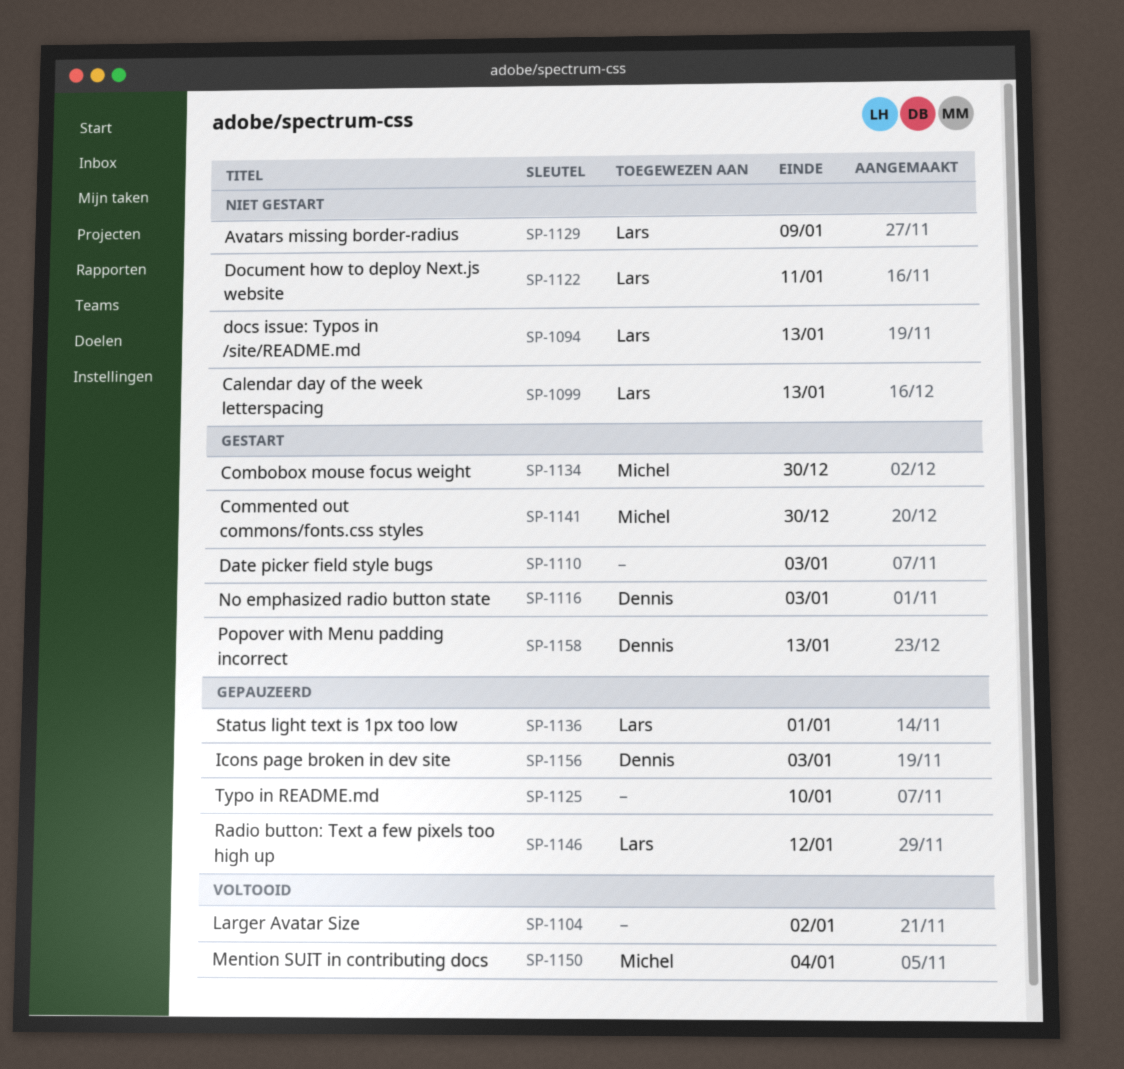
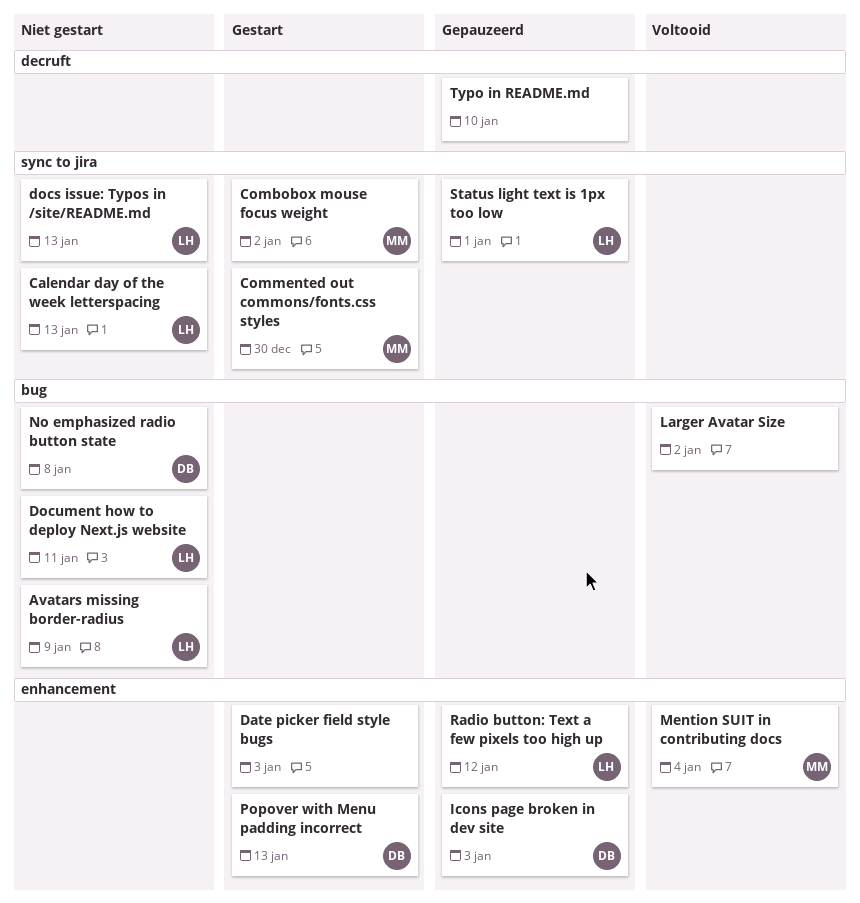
Combobox mouse focus weight, due: Dec 30 -> Jan 2
No emphasized radio button state, status: Gestart -> Niet gestart
No emphasized radio button state, due: Jan 3 -> Jan 8

